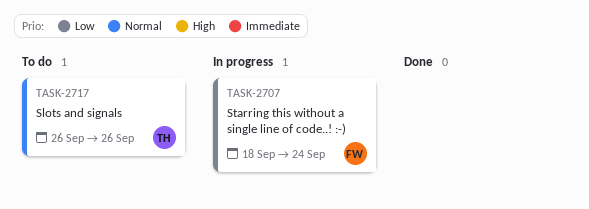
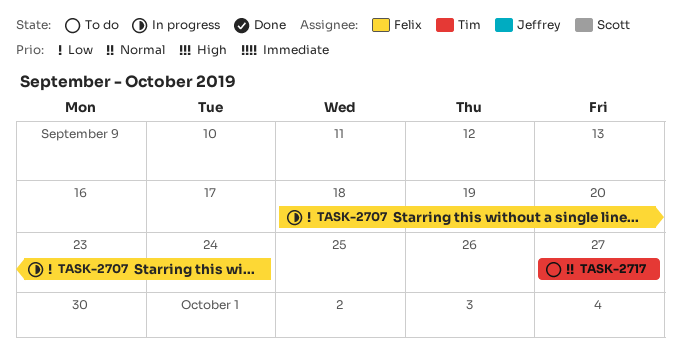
TASK-2717, start: Sep 26 -> Sep 27
TASK-2717, due: Sep 26 -> Sep 27

